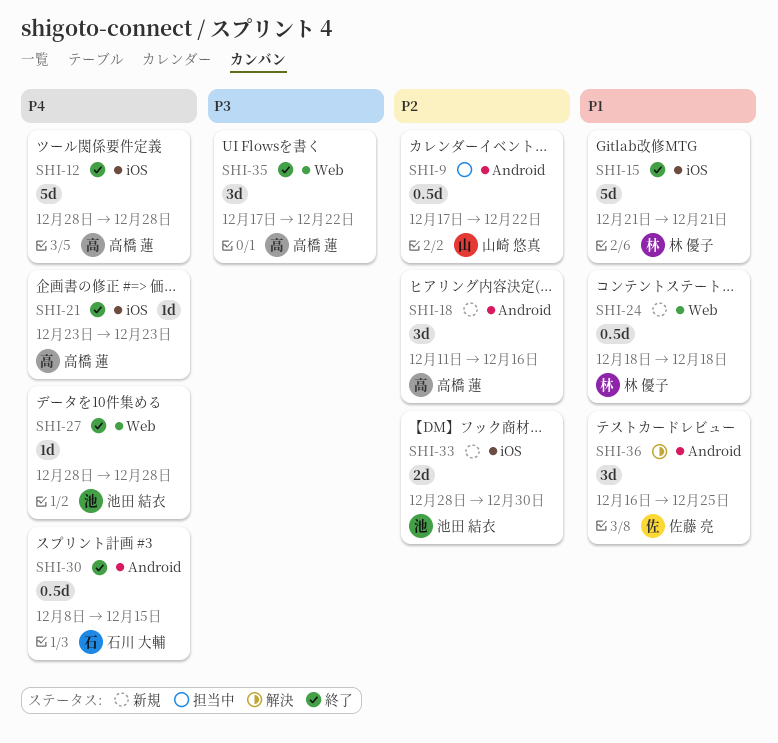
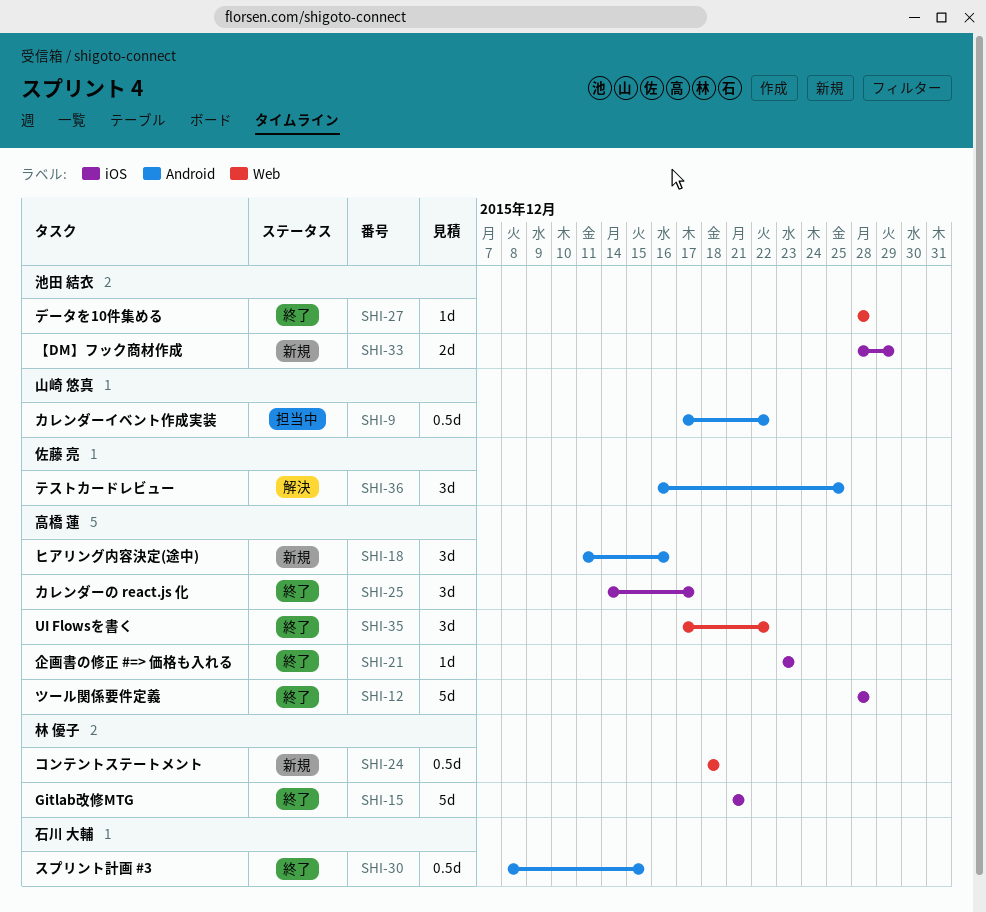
SHI-25: none -> present
SHI-33, due: Dec 30 -> Dec 29

